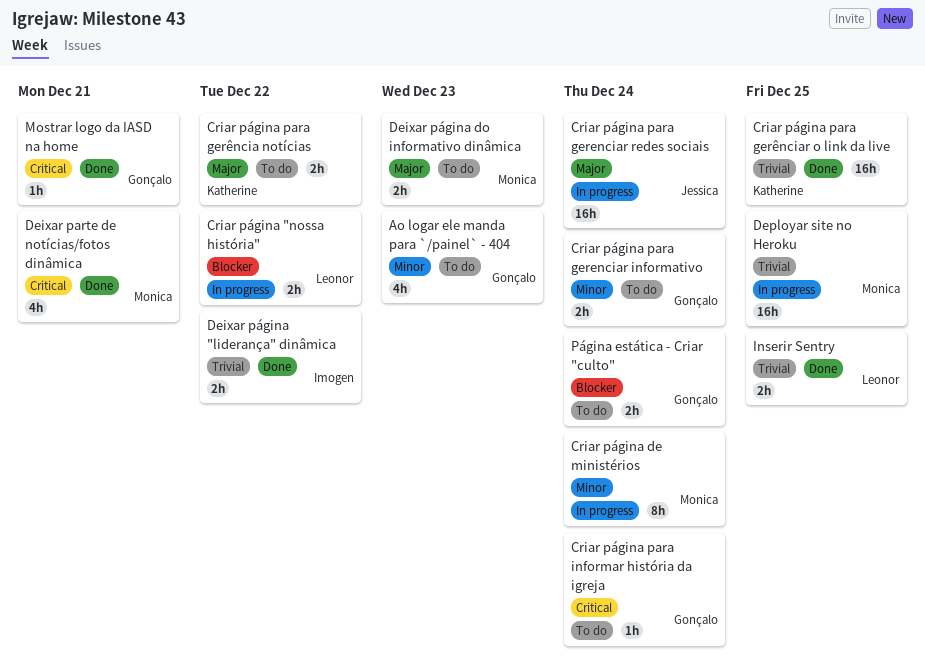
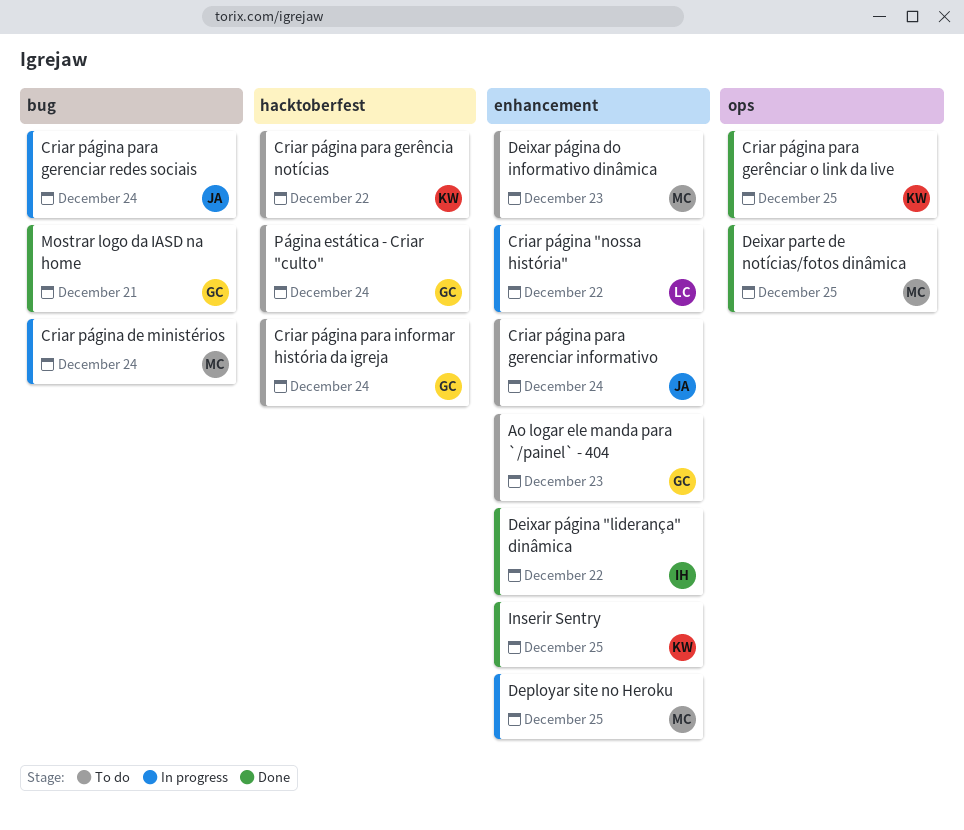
Criar página para gerenciar informativo, owner: Gonçalo -> Jessica
Deixar parte de notícias/fotos dinâmica, due: Dec 21 -> Dec 25
Inserir Sentry, owner: Leonor -> Katherine

